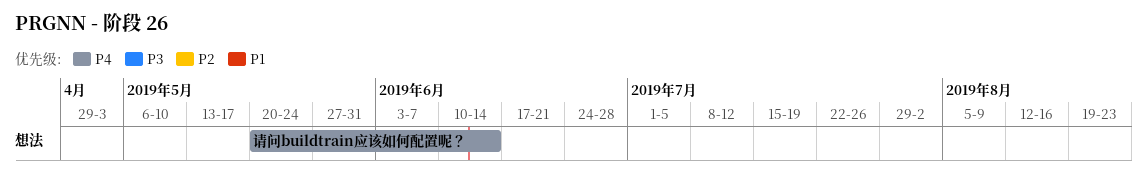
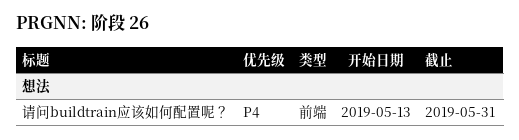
请问buildtrain应该如何配置呢？, start: May 20 -> May 13
请问buildtrain应该如何配置呢？, due: Jun 14 -> May 31

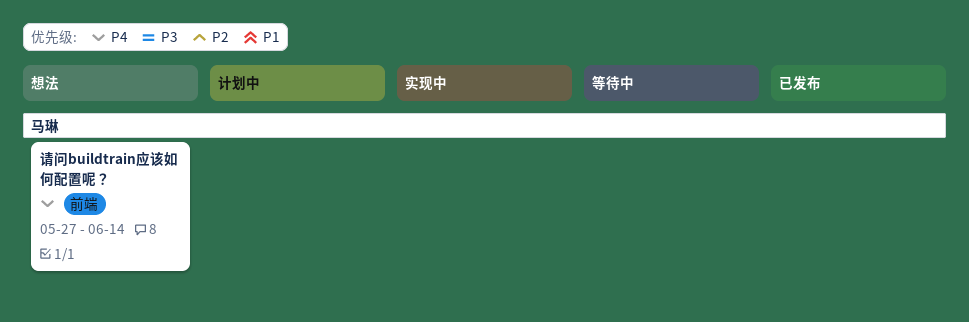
请问buildtrain应该如何配置呢？, start: May 13 -> May 27
请问buildtrain应该如何配置呢？, due: May 31 -> Jun 14

